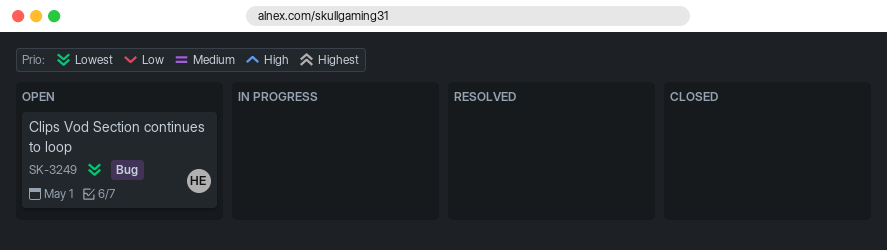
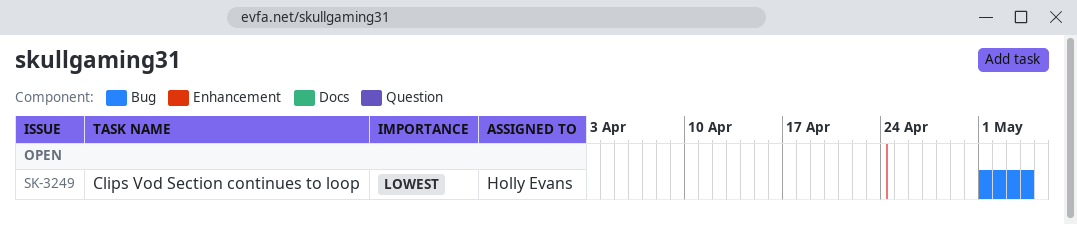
SK-3249, due: May 1 -> May 4

